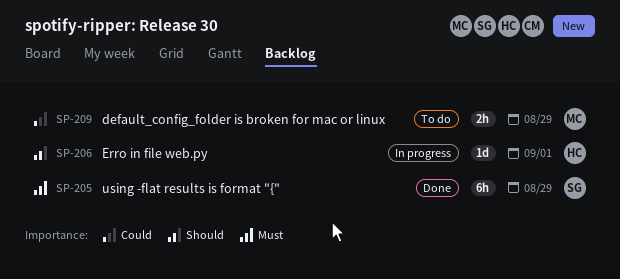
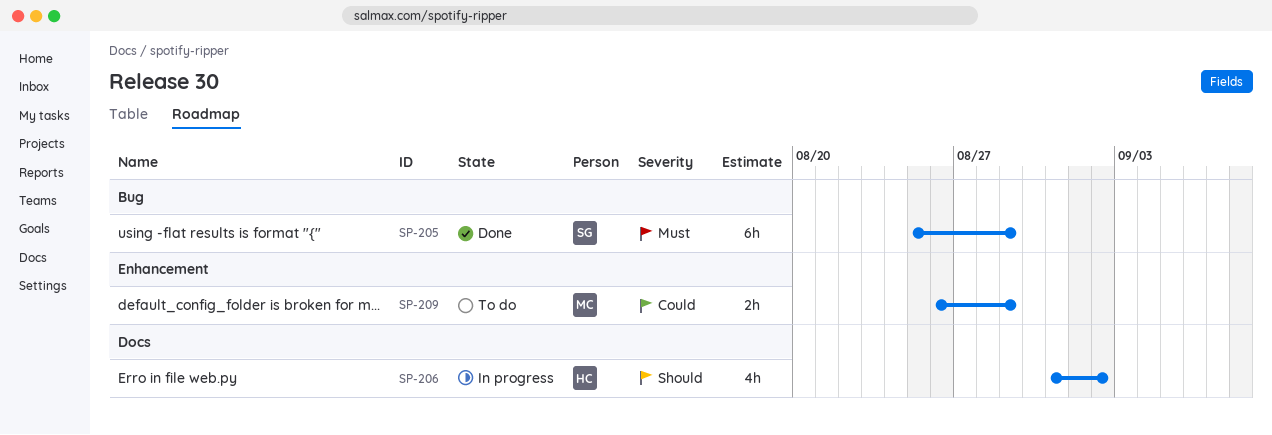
SP-206, estimate: 1d -> 4h
SP-206, due: Sep 1 -> Sep 2

